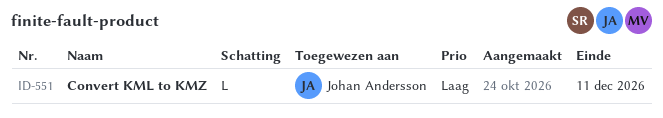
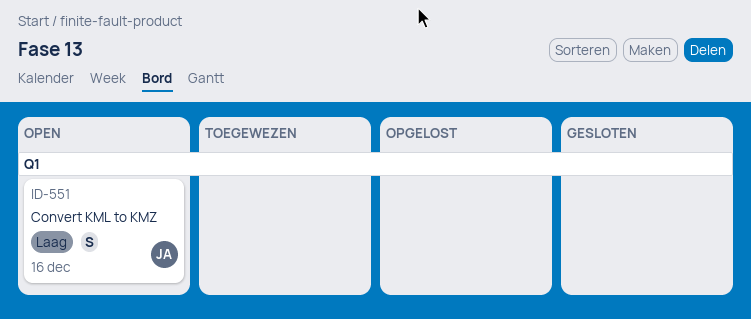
ID-551, estimate: L -> S
ID-551, due: Dec 11 -> Dec 16

